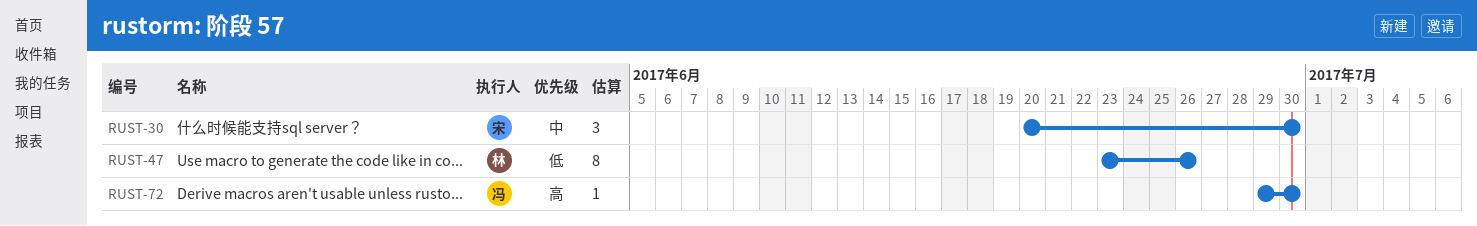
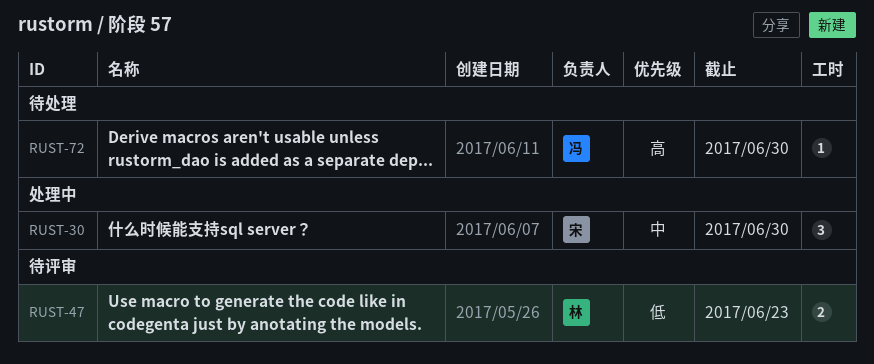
RUST-47, estimate: 8 -> 2
RUST-47, due: Jun 26 -> Jun 23

